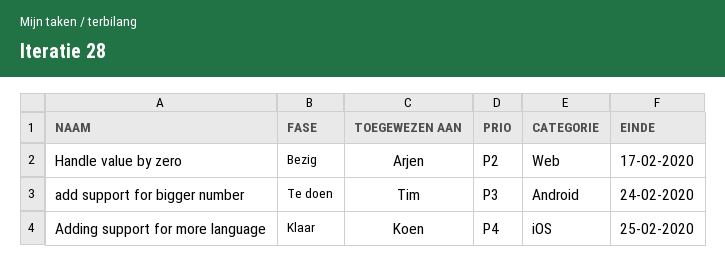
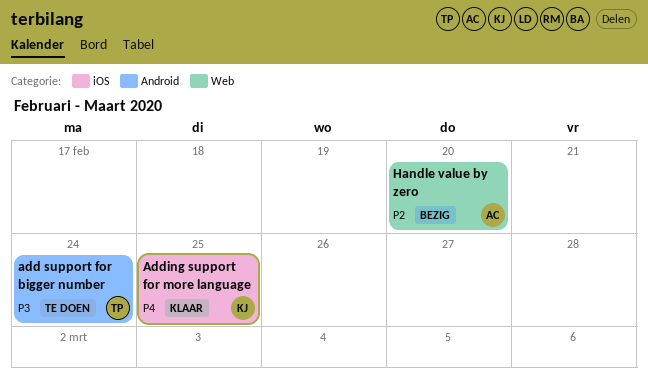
Handle value by zero, due: Feb 17 -> Feb 20

